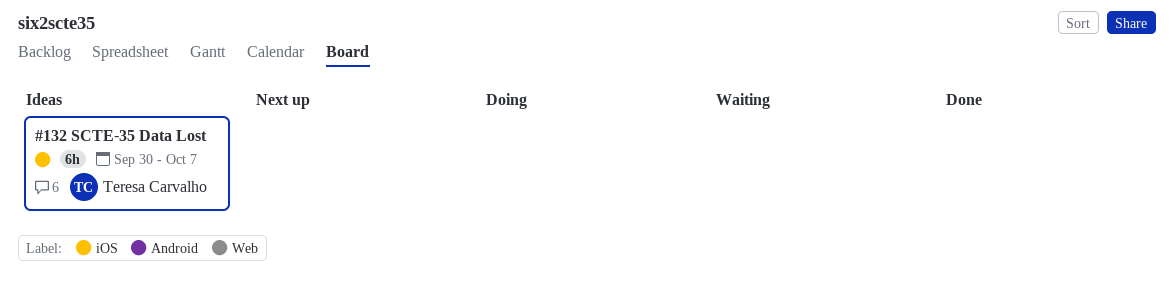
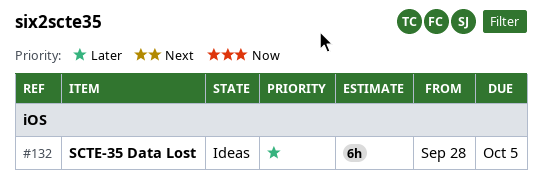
#132, start: Sep 30 -> Sep 28
#132, due: Oct 7 -> Oct 5

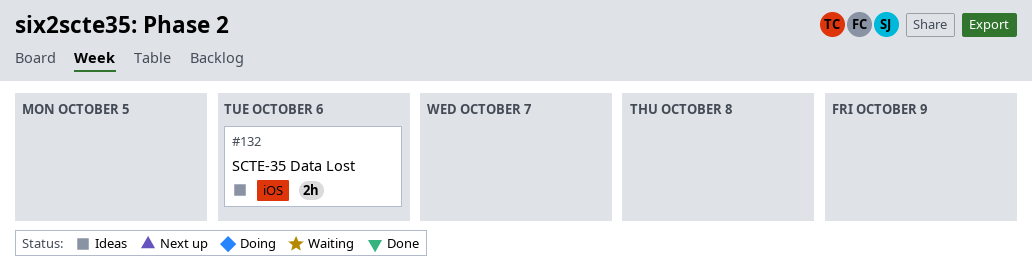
#132, estimate: 6h -> 2h
#132, due: Oct 5 -> Oct 6

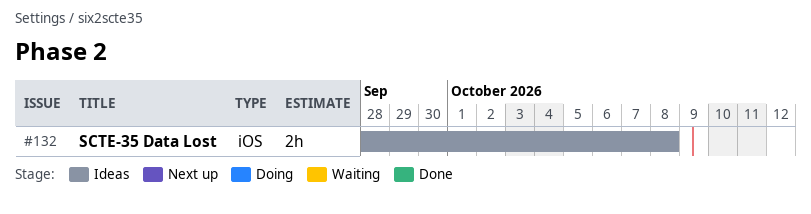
#132, due: Oct 6 -> Oct 8

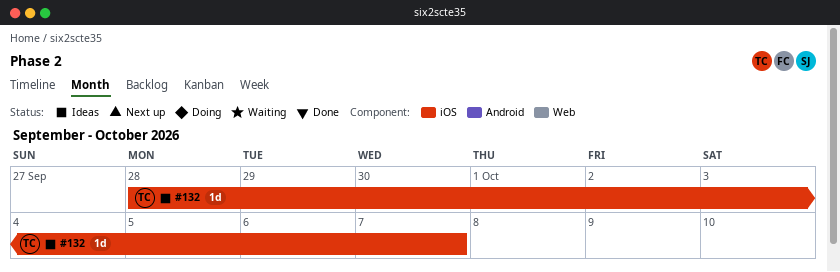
#132, estimate: 2h -> 1d
#132, due: Oct 8 -> Oct 7

